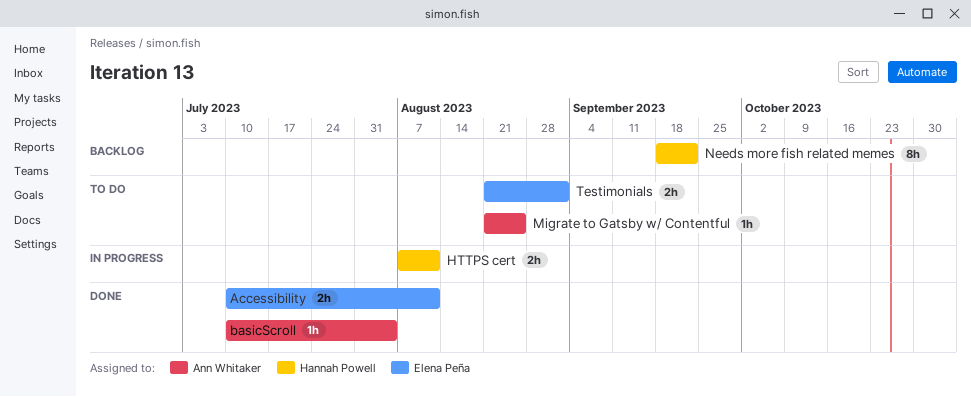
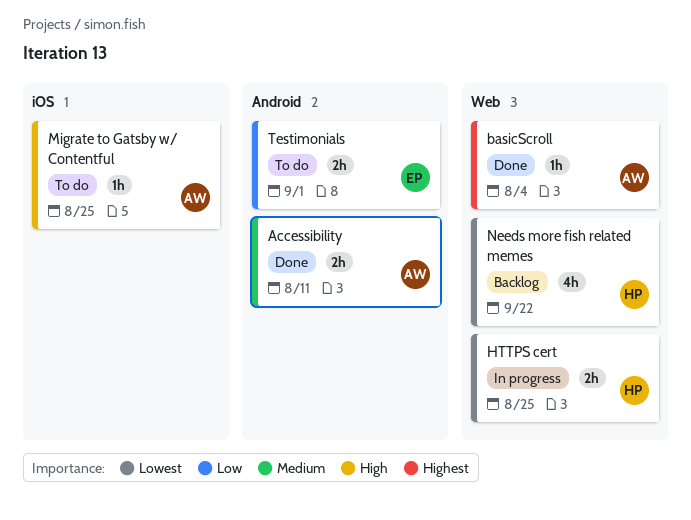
Accessibility, owner: Elena Peña -> Ann Whitaker
HTTPS cert, due: Aug 11 -> Aug 25
Needs more fish related memes, estimate: 8h -> 4h

